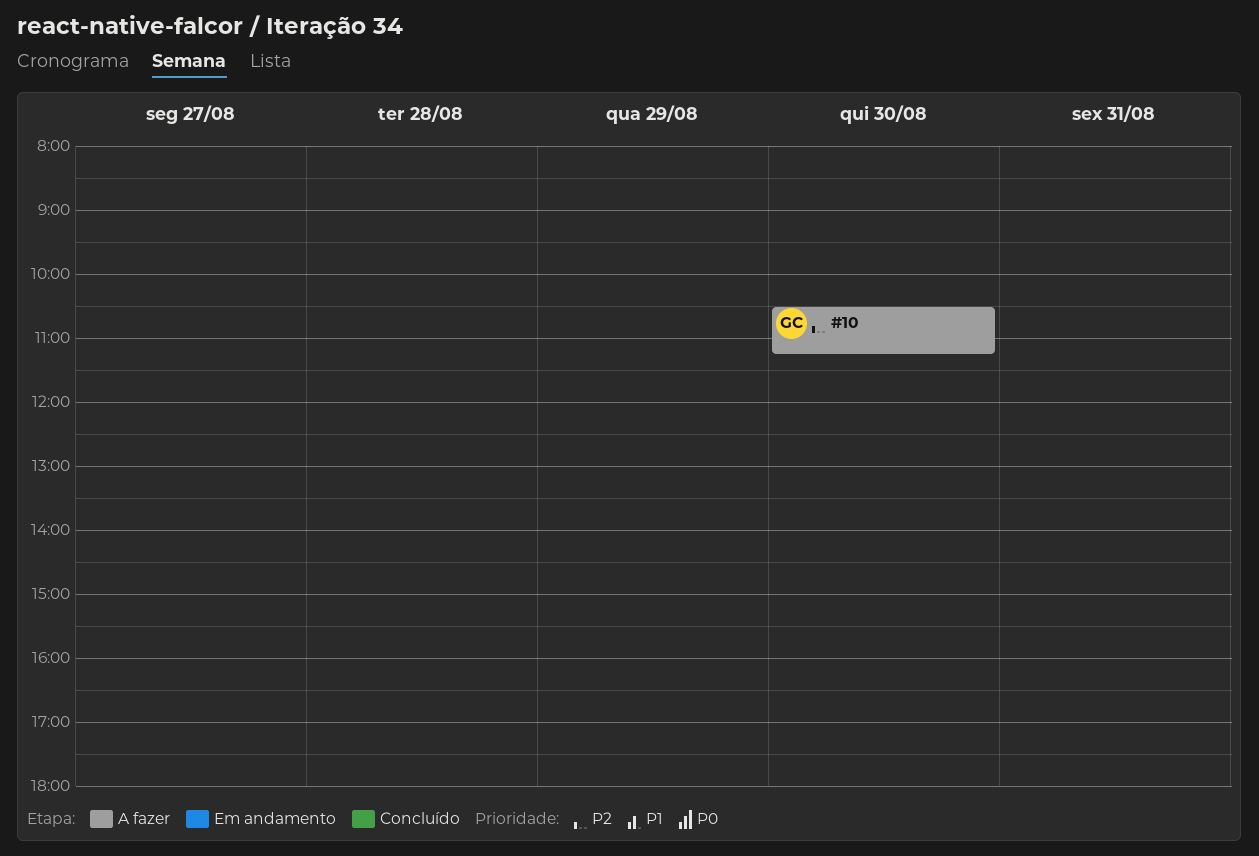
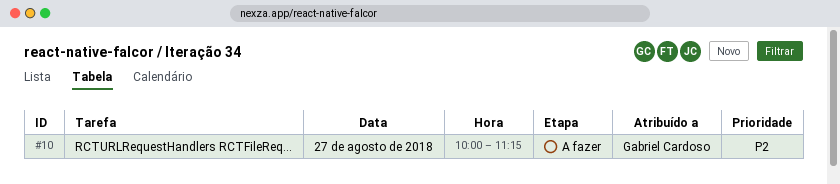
#10, day: Aug 30 -> Aug 27
#10, begins: 10:30 -> 10:00

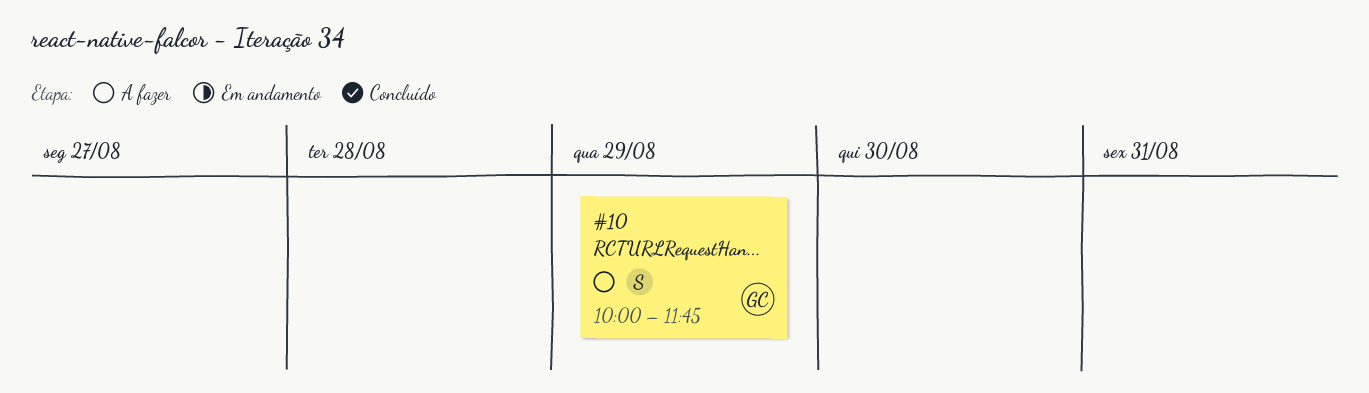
#10, day: Aug 27 -> Aug 29
#10, ends: 11:15 -> 11:45

